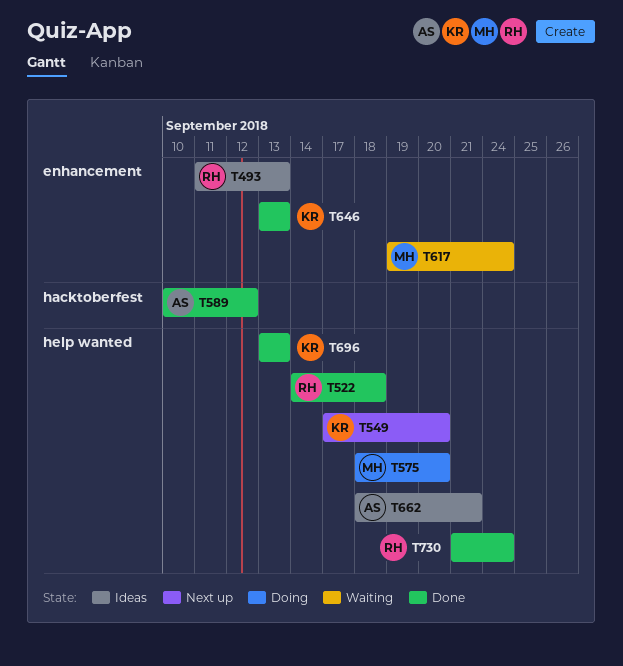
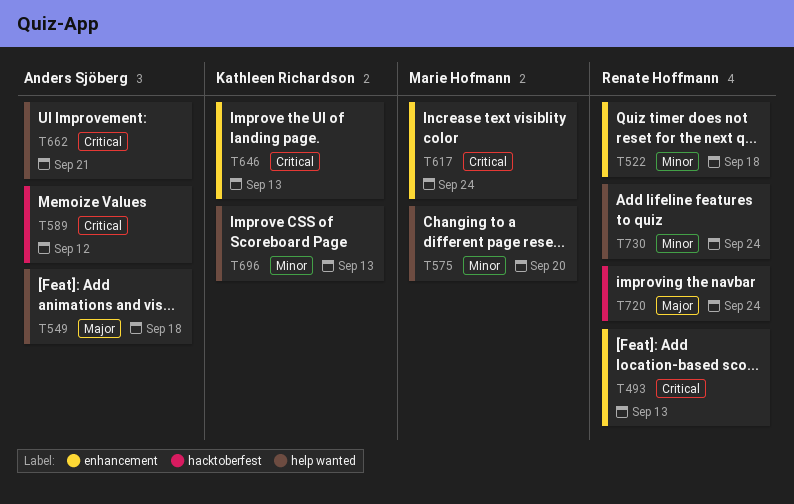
T522, label: help wanted -> enhancement
T549, owner: Kathleen Richardson -> Anders Sjöberg
T549, due: Sep 20 -> Sep 18
T720: none -> present

